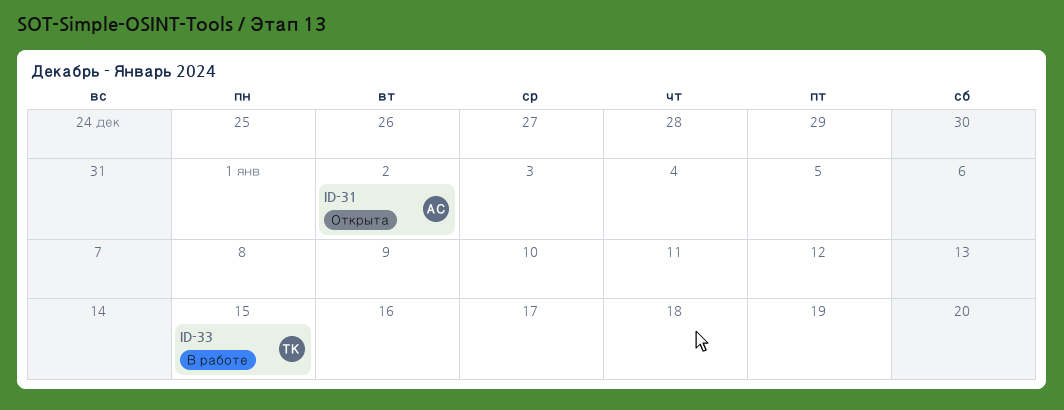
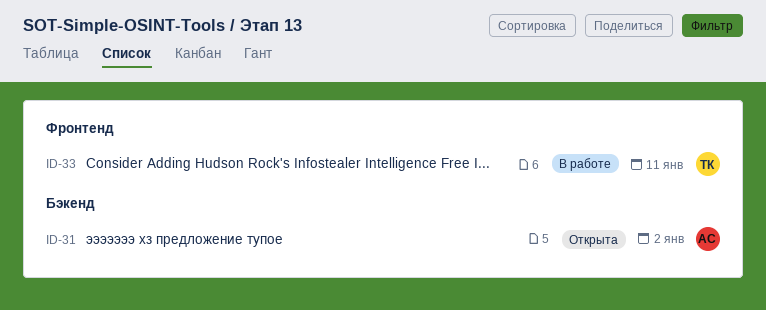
ID-33, due: Jan 15 -> Jan 11

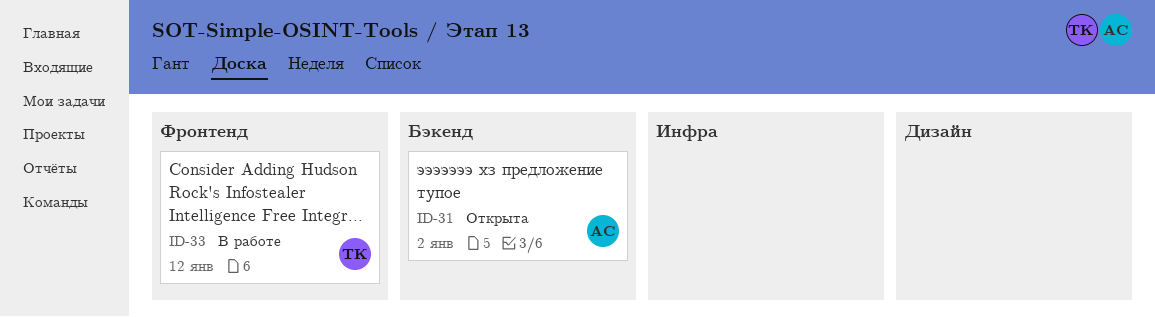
ID-33, due: Jan 11 -> Jan 12

